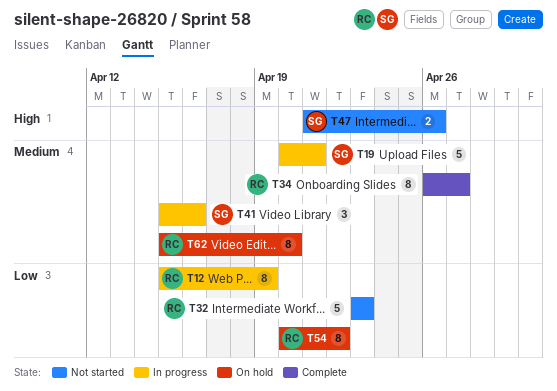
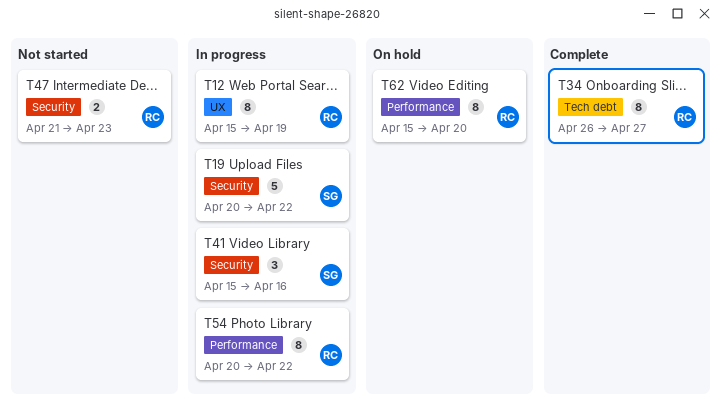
T19, due: Apr 21 -> Apr 22
T32: present -> none
T47, owner: SG -> RC
T47, due: Apr 26 -> Apr 23
T54, status: On hold -> In progress

